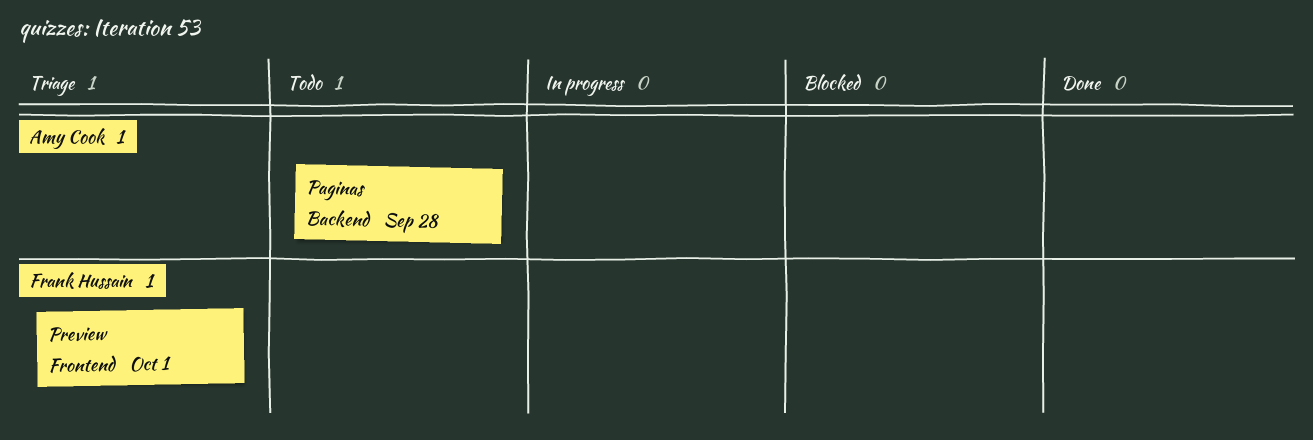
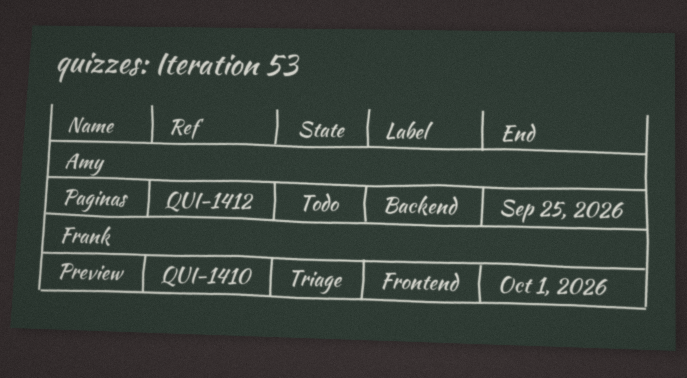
Paginas, due: Sep 28 -> Sep 25

